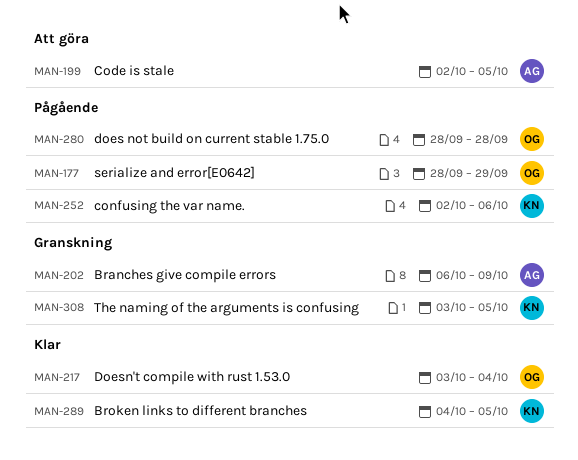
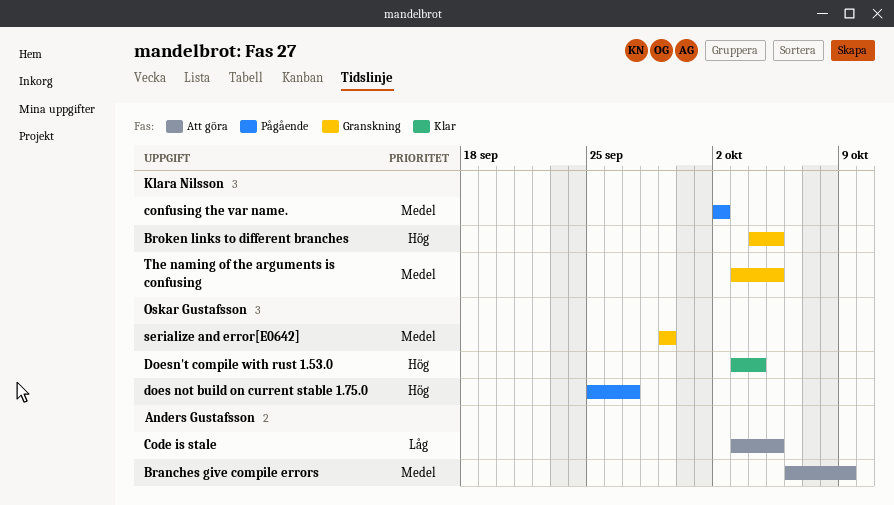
Branches give compile errors, status: Granskning -> Att göra
Broken links to different branches, status: Klar -> Granskning
Code is stale, start: Oct 2 -> Oct 3
confusing the var name., due: Oct 6 -> Oct 2
does not build on current stable 1.75.0, start: Sep 28 -> Sep 25
does not build on current stable 1.75.0, due: Sep 28 -> Sep 27
serialize and error[E0642], status: Pågående -> Granskning
serialize and error[E0642], start: Sep 28 -> Sep 29

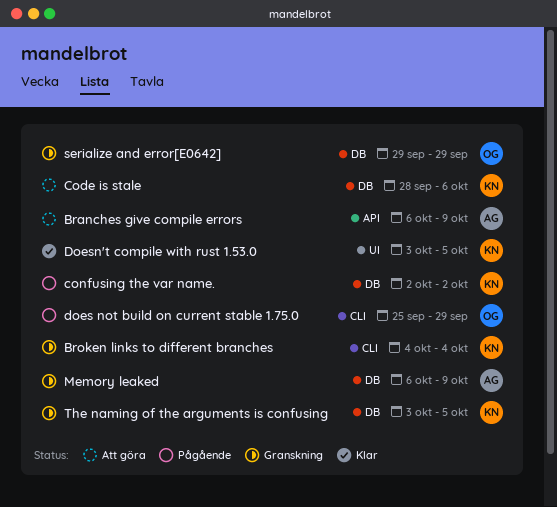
Broken links to different branches, due: Oct 5 -> Oct 4
Code is stale, owner: Anders Gustafsson -> Klara Nilsson
Code is stale, start: Oct 3 -> Sep 28
Code is stale, due: Oct 5 -> Oct 6
does not build on current stable 1.75.0, due: Sep 27 -> Sep 29
Doesn't compile with rust 1.53.0, owner: Oskar Gustafsson -> Klara Nilsson
Doesn't compile with rust 1.53.0, due: Oct 4 -> Oct 5
Memory leaked: none -> present

